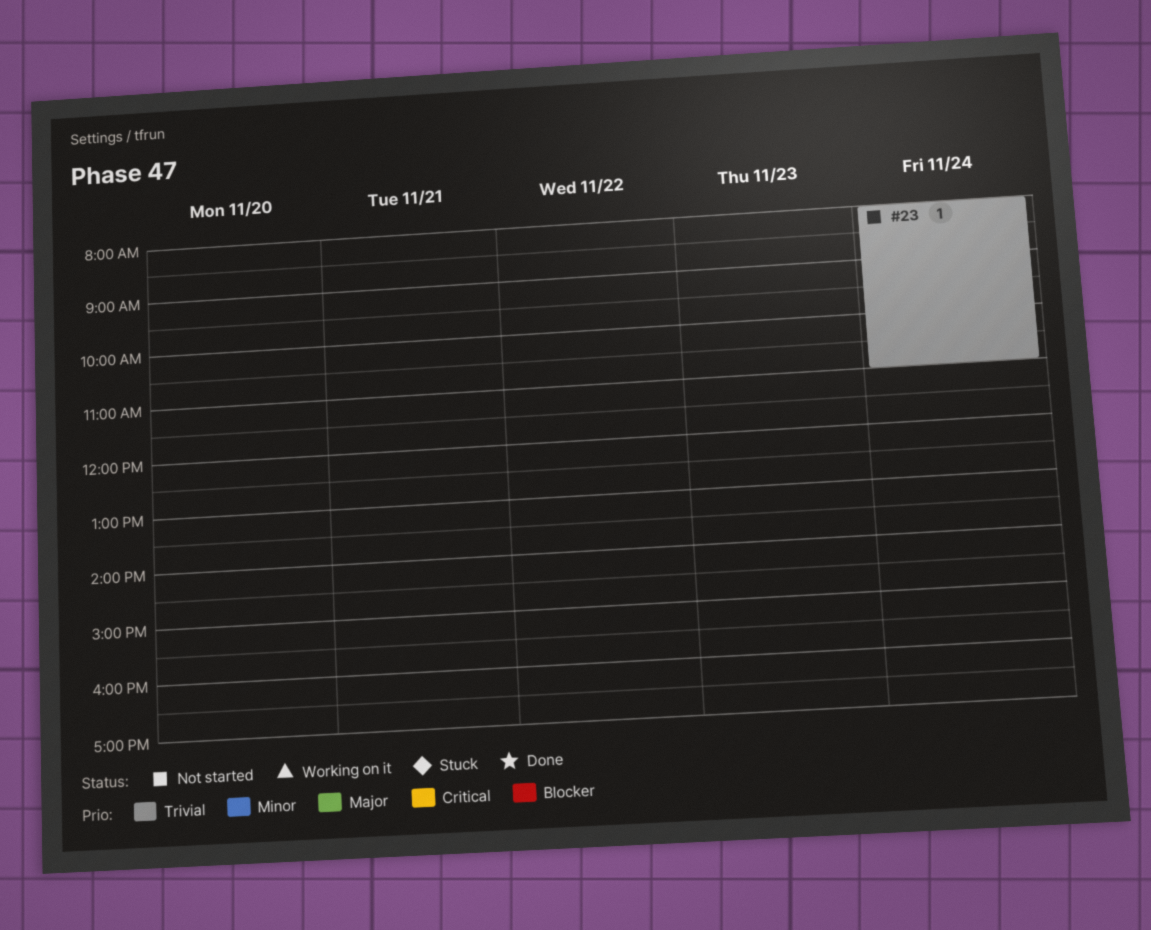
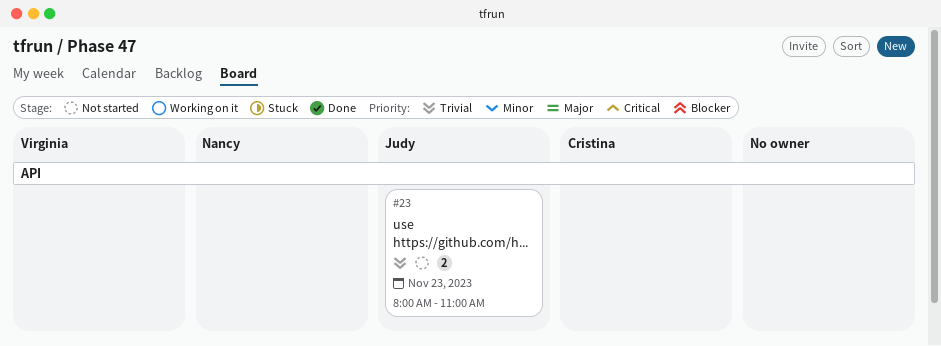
#23, estimate: 1 -> 2
#23, day: Nov 24 -> Nov 23

